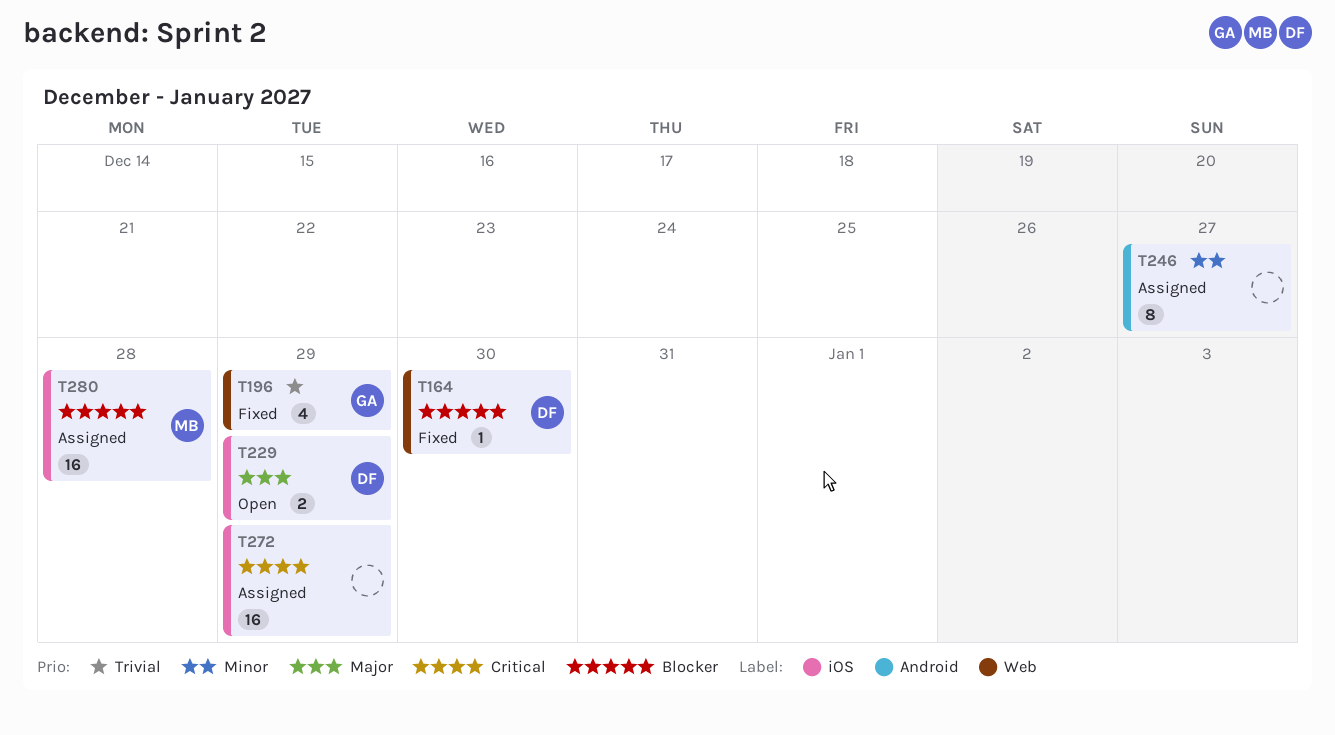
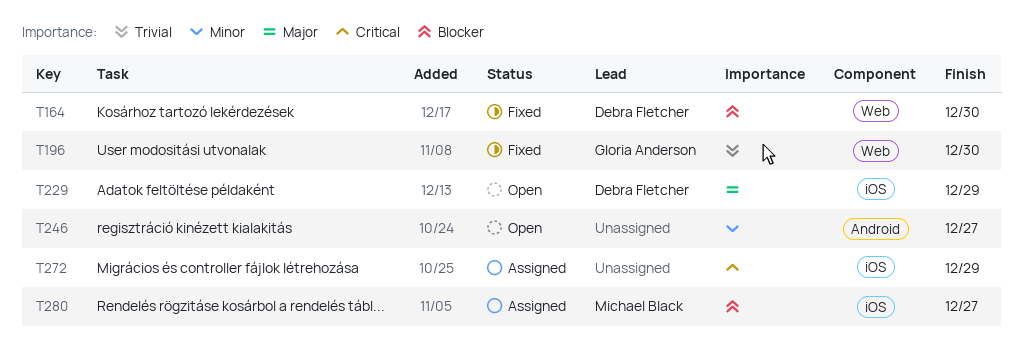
T196, due: Dec 29 -> Dec 30
T246, status: Assigned -> Open
T280, due: Dec 28 -> Dec 27

